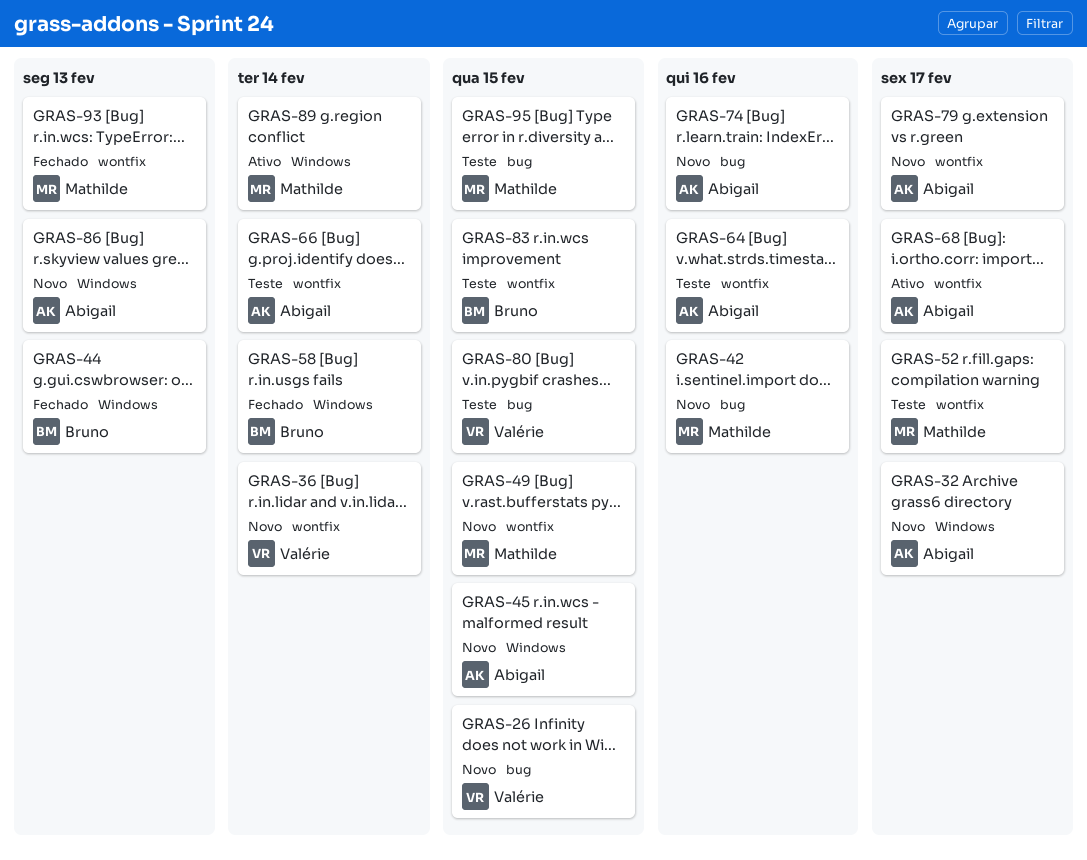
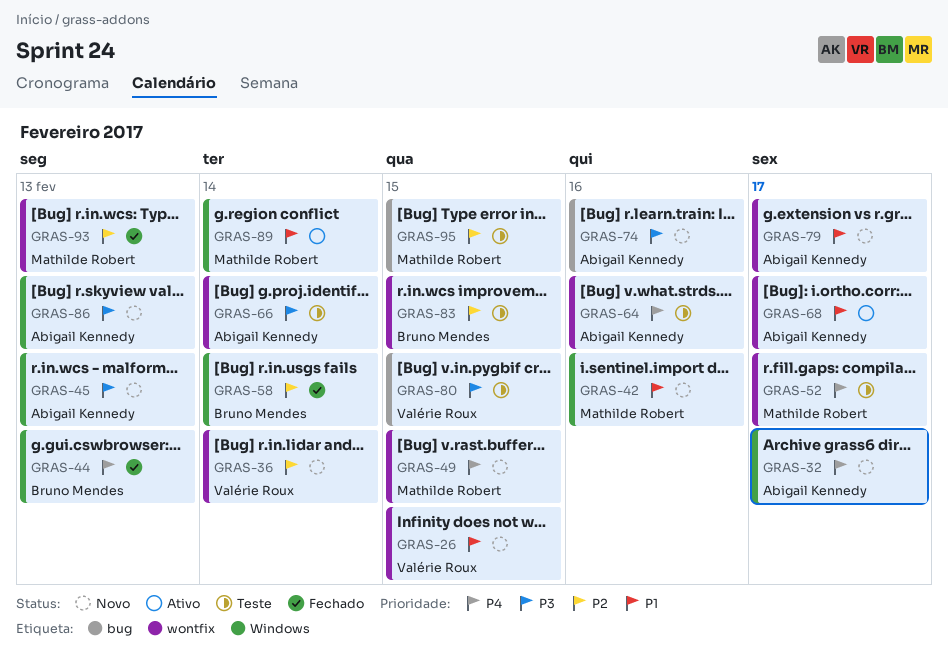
GRAS-26, label: bug -> wontfix
GRAS-42, label: bug -> Windows
GRAS-45, due: Feb 15 -> Feb 13

